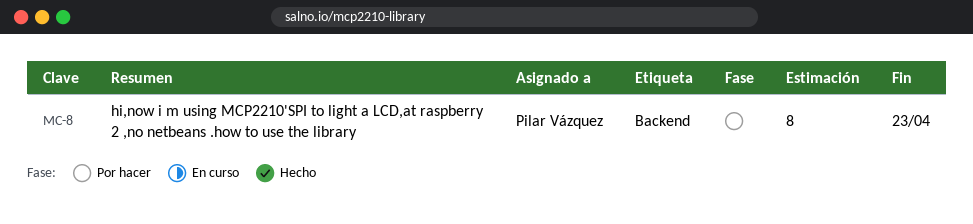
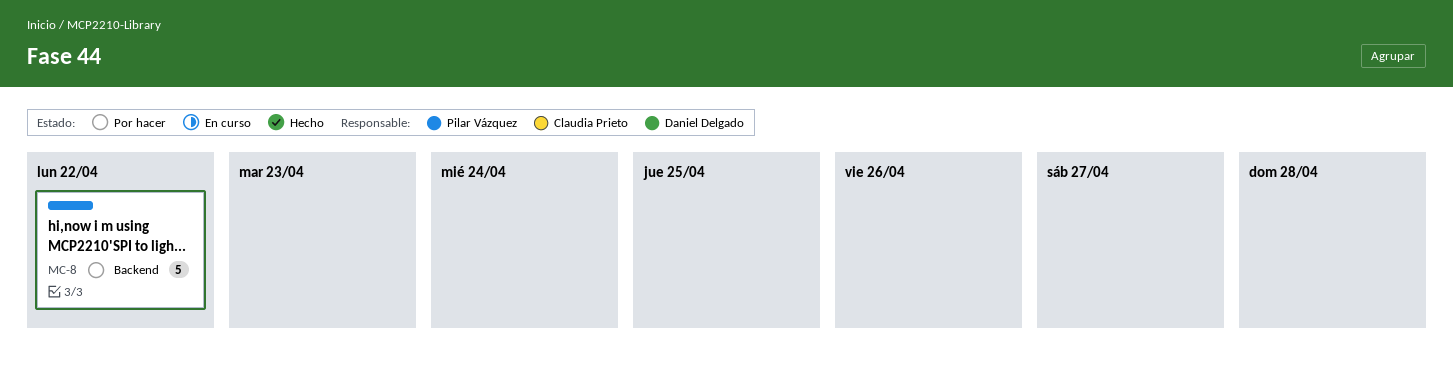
MC-8, estimate: 8 -> 5
MC-8, due: Apr 23 -> Apr 22

